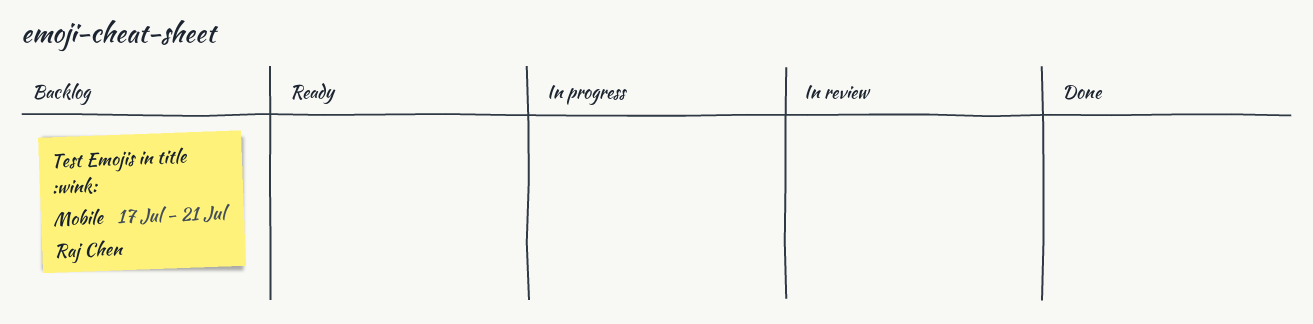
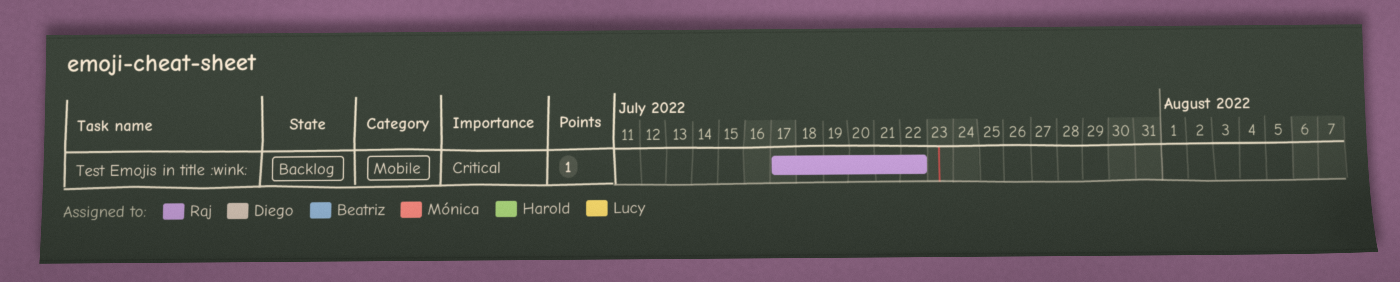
Test Emojis in title :wink:, due: Jul 21 -> Jul 22

